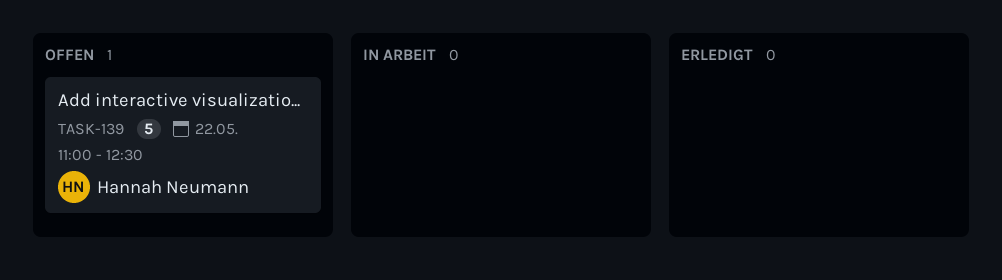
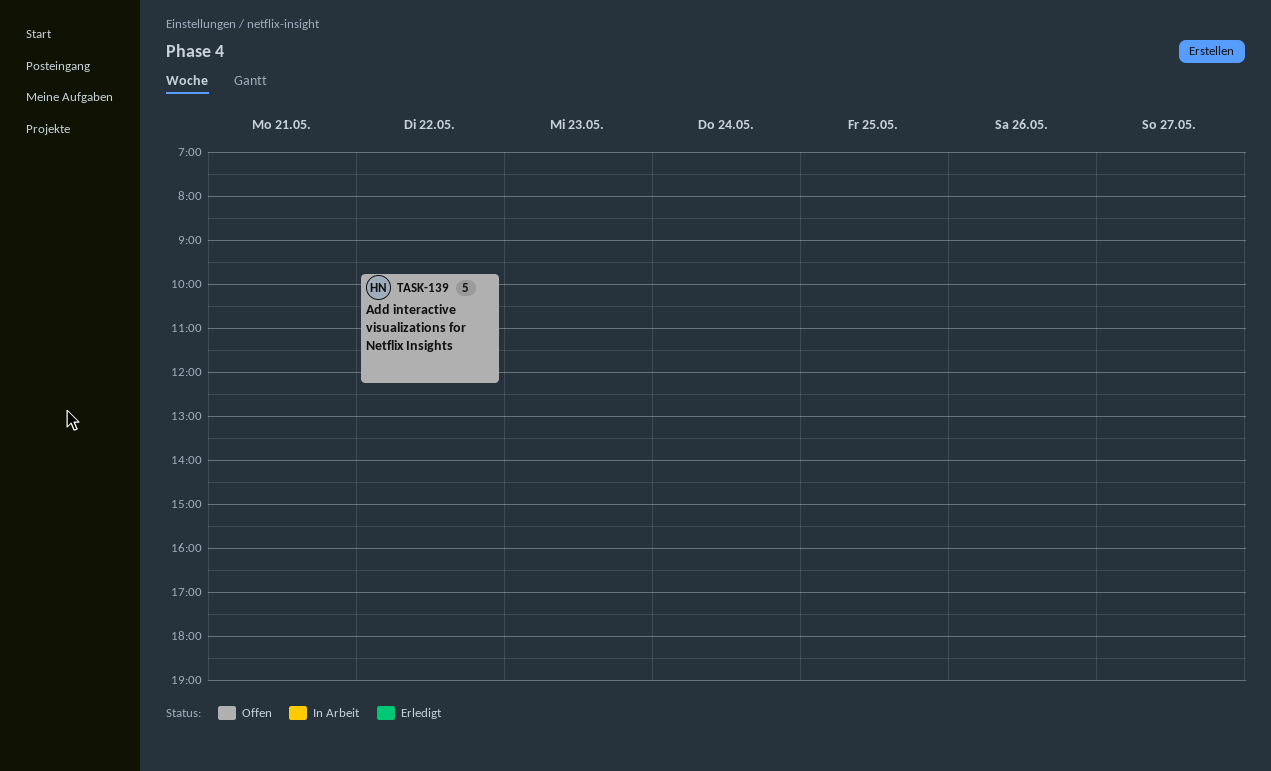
TASK-139, begins: 11:00 -> 09:45
TASK-139, ends: 12:30 -> 12:15

